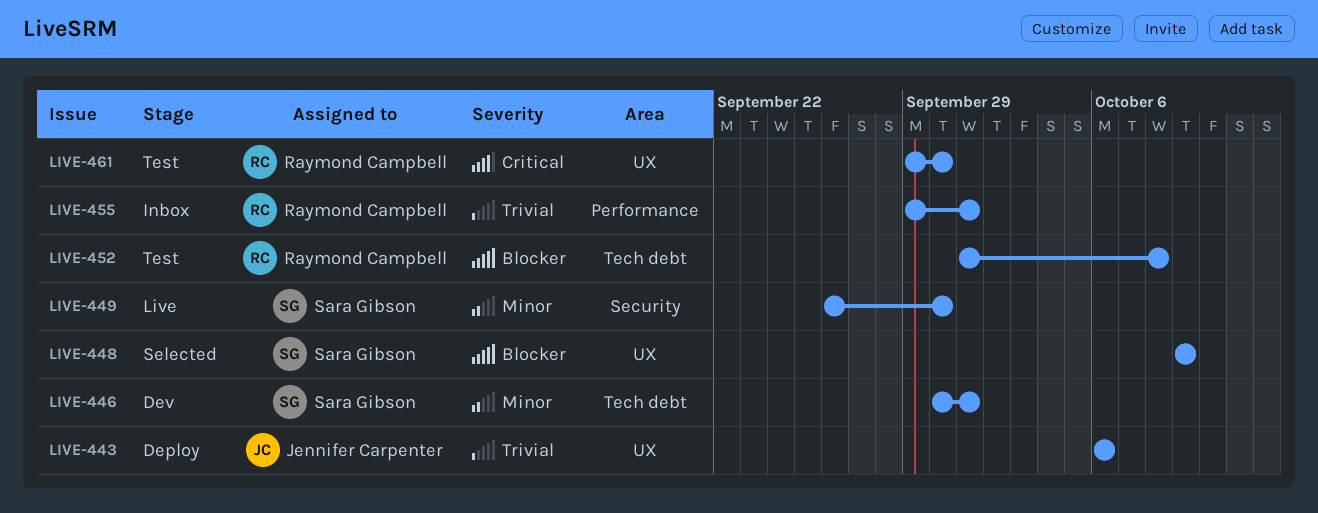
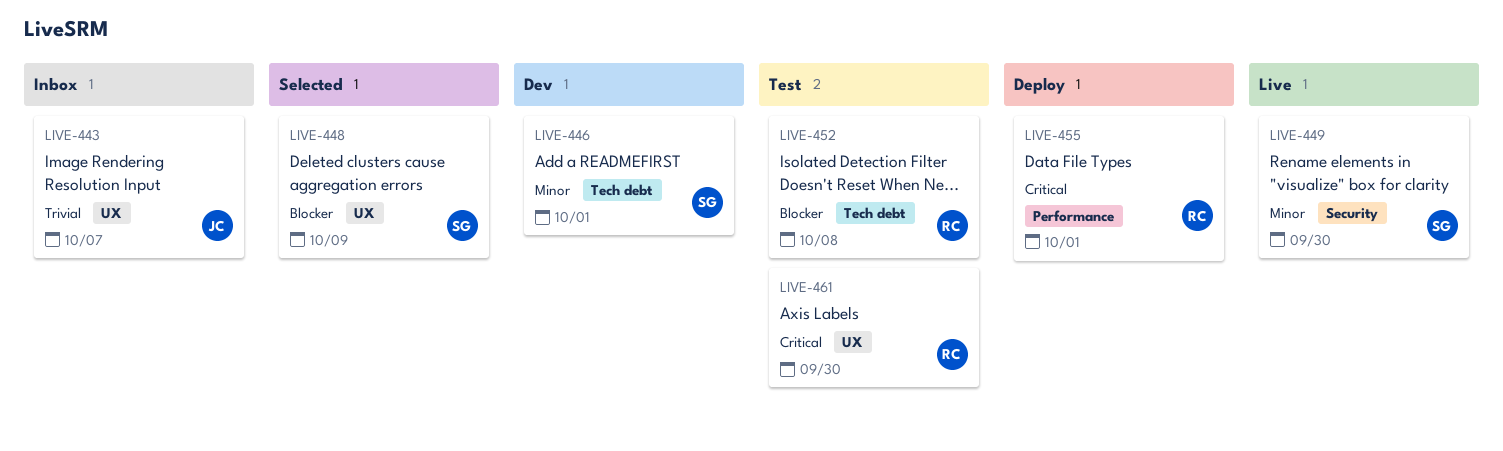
LIVE-443, status: Deploy -> Inbox
LIVE-443, due: Oct 6 -> Oct 7
LIVE-455, status: Inbox -> Deploy
LIVE-455, priority: Trivial -> Critical

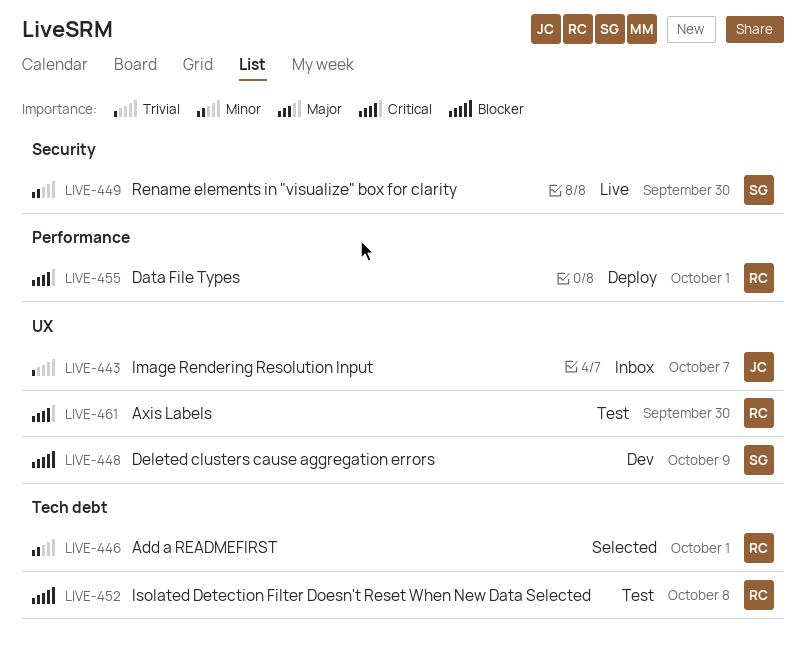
LIVE-446, status: Dev -> Selected
LIVE-446, owner: SG -> RC
LIVE-448, status: Selected -> Dev

